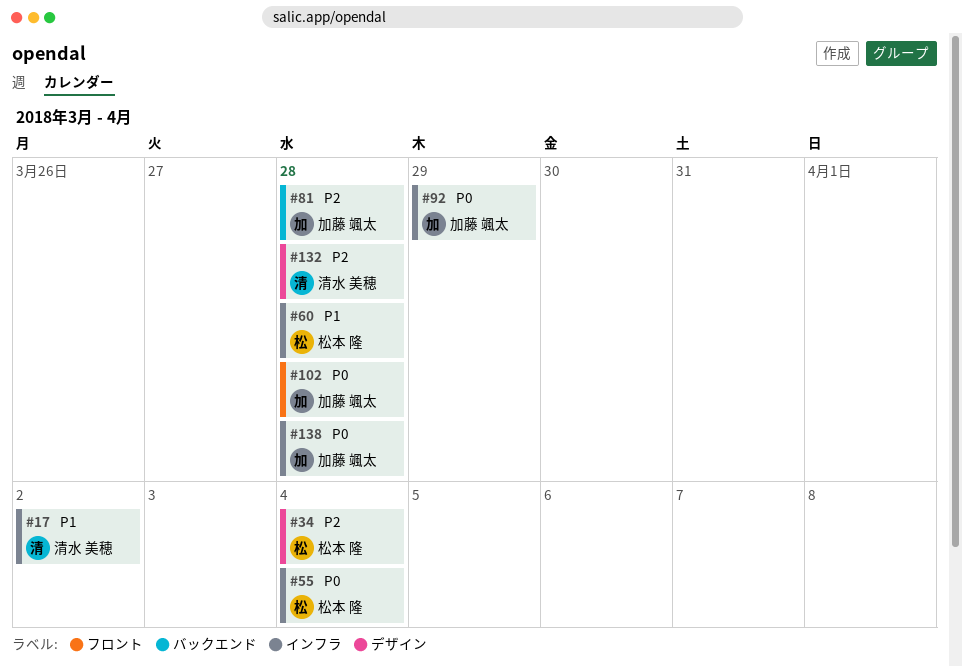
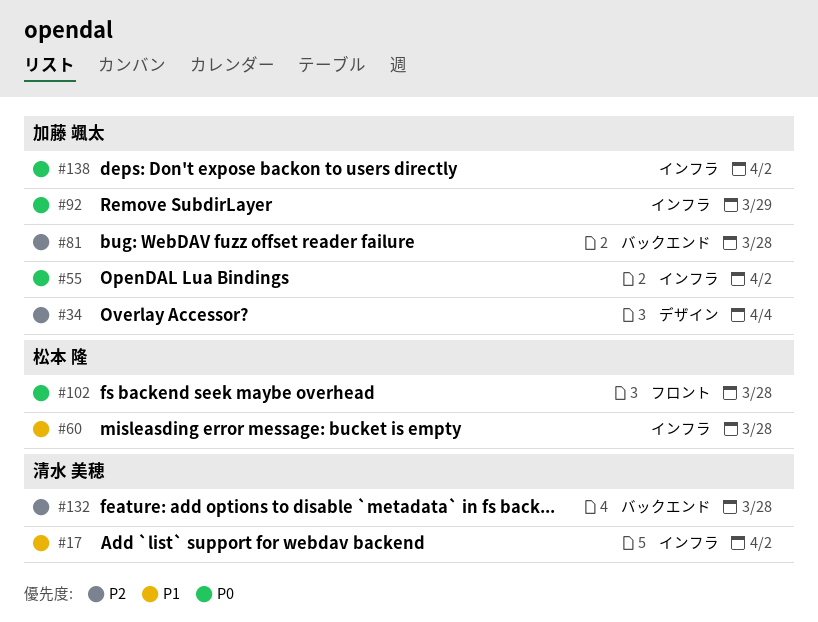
#34, owner: 松本 隆 -> 加藤 颯太
#55, owner: 松本 隆 -> 加藤 颯太
#55, due: Apr 4 -> Apr 2
#102, owner: 加藤 颯太 -> 松本 隆
#132, label: デザイン -> バックエンド
#138, due: Mar 28 -> Apr 2

